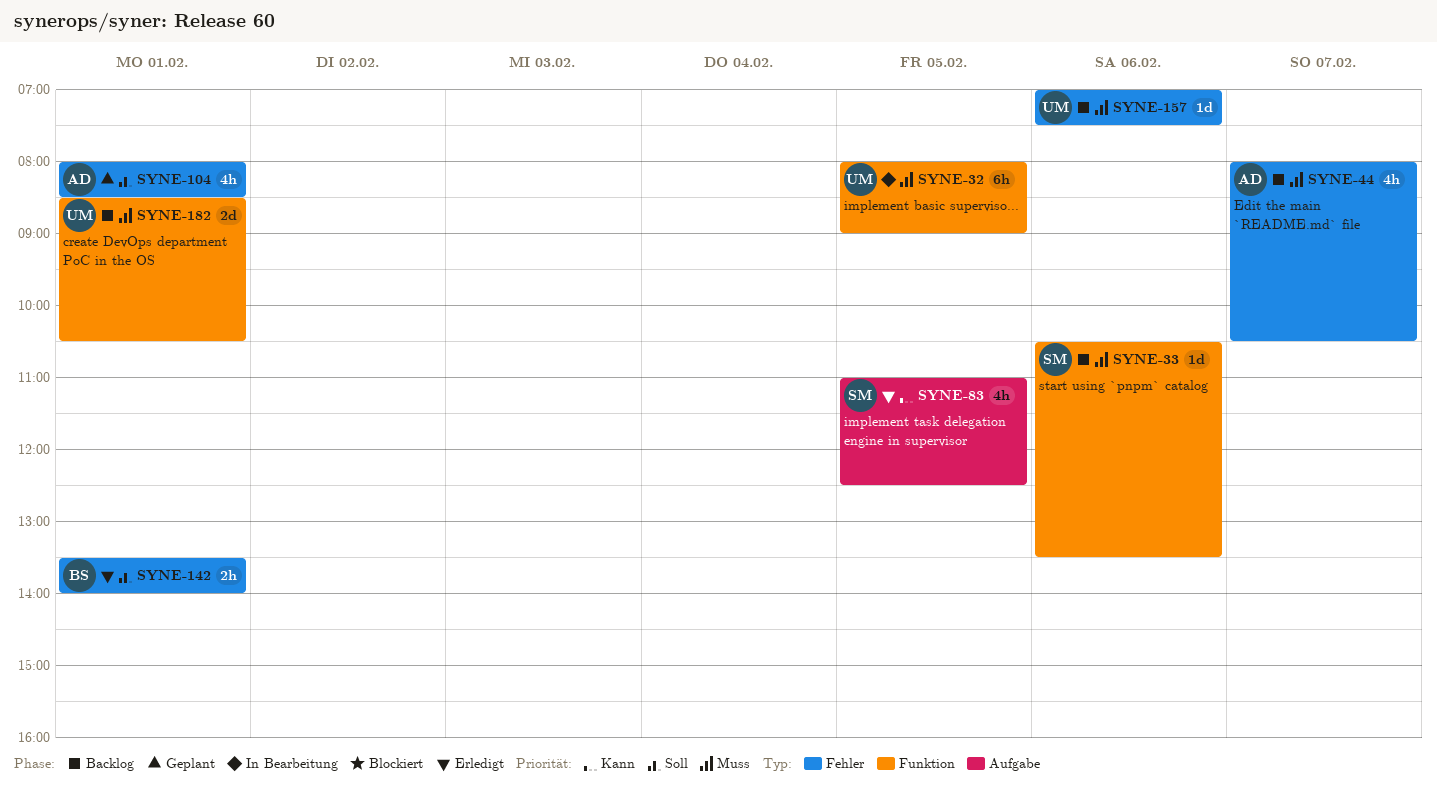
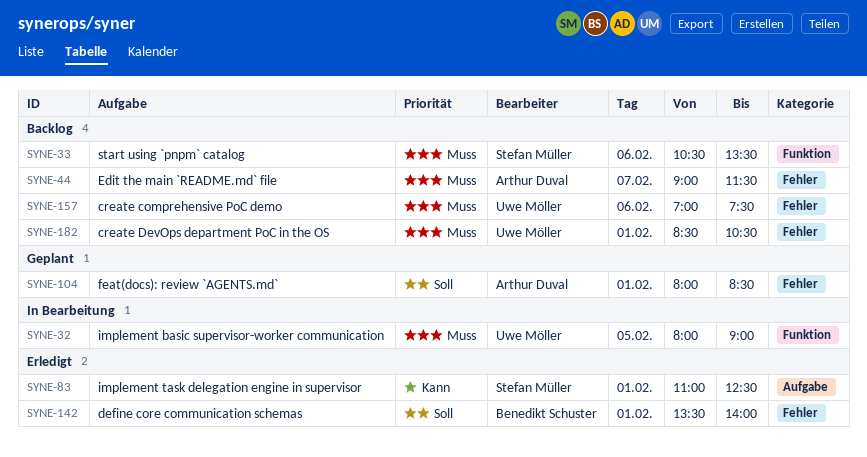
SYNE-44, begins: 08:00 -> 09:00
SYNE-44, ends: 10:30 -> 11:30
SYNE-83, day: Feb 5 -> Feb 1
SYNE-182, label: Funktion -> Fehler

